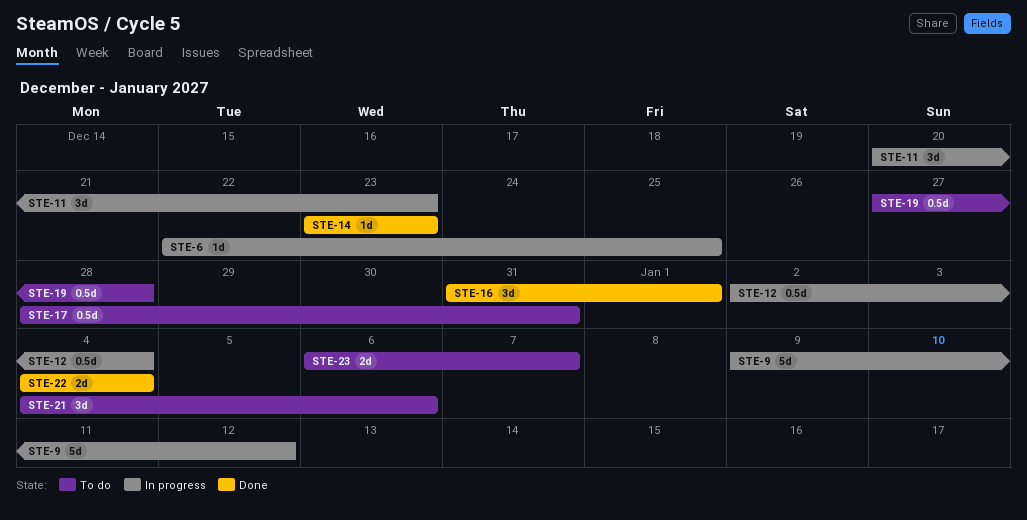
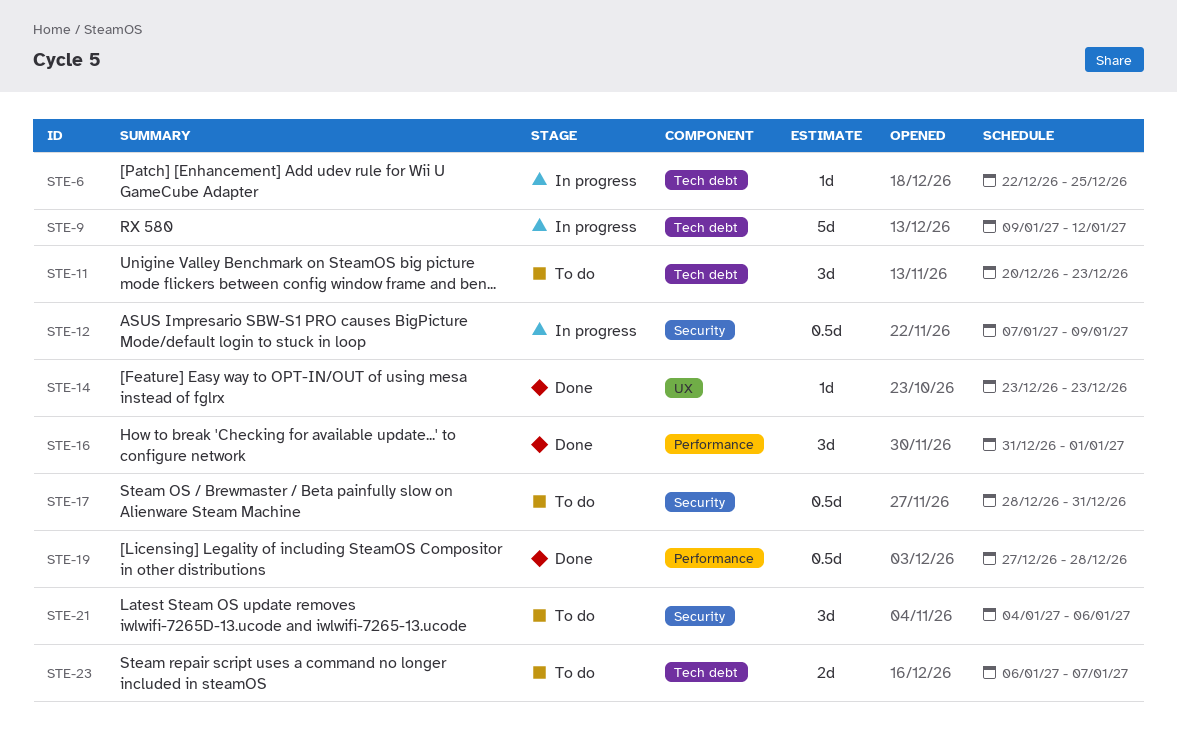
STE-11, status: In progress -> To do
STE-12, start: Jan 2 -> Jan 7
STE-12, due: Jan 4 -> Jan 9
STE-19, status: To do -> Done
STE-22: present -> none

